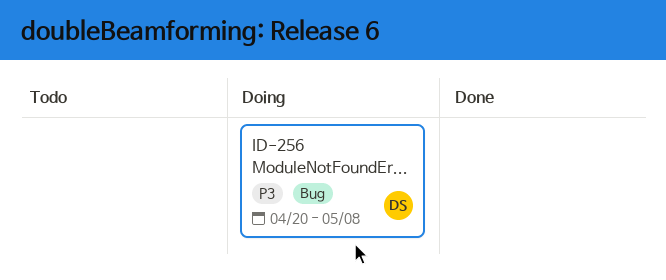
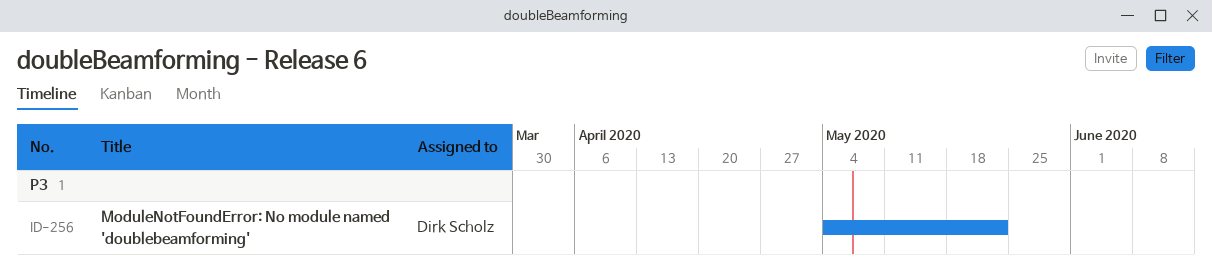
ID-256, start: Apr 20 -> May 4
ID-256, due: May 8 -> May 22

